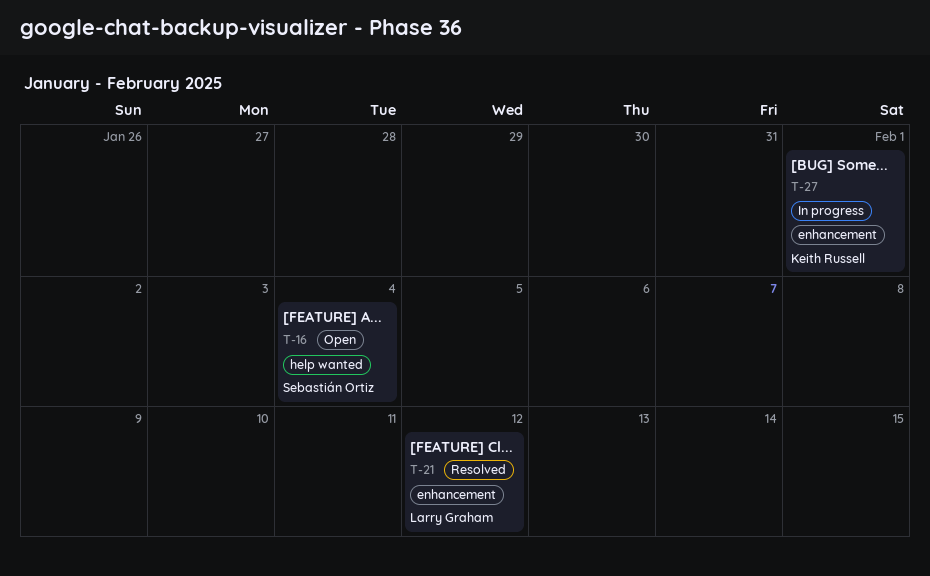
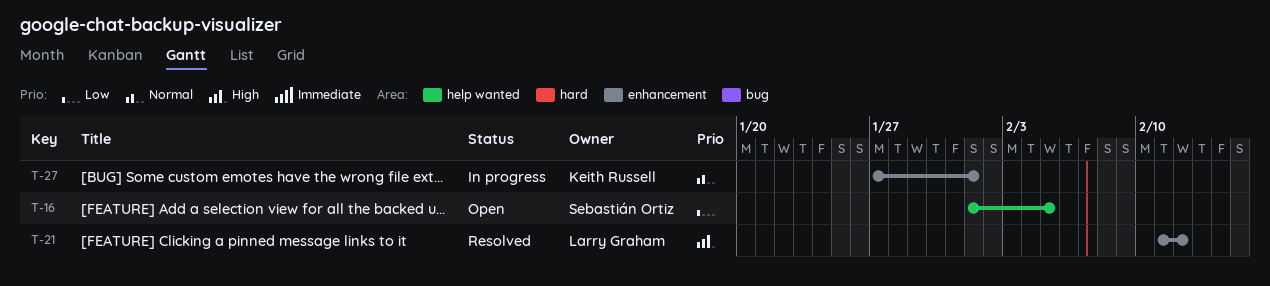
T-16, due: Feb 4 -> Feb 5

